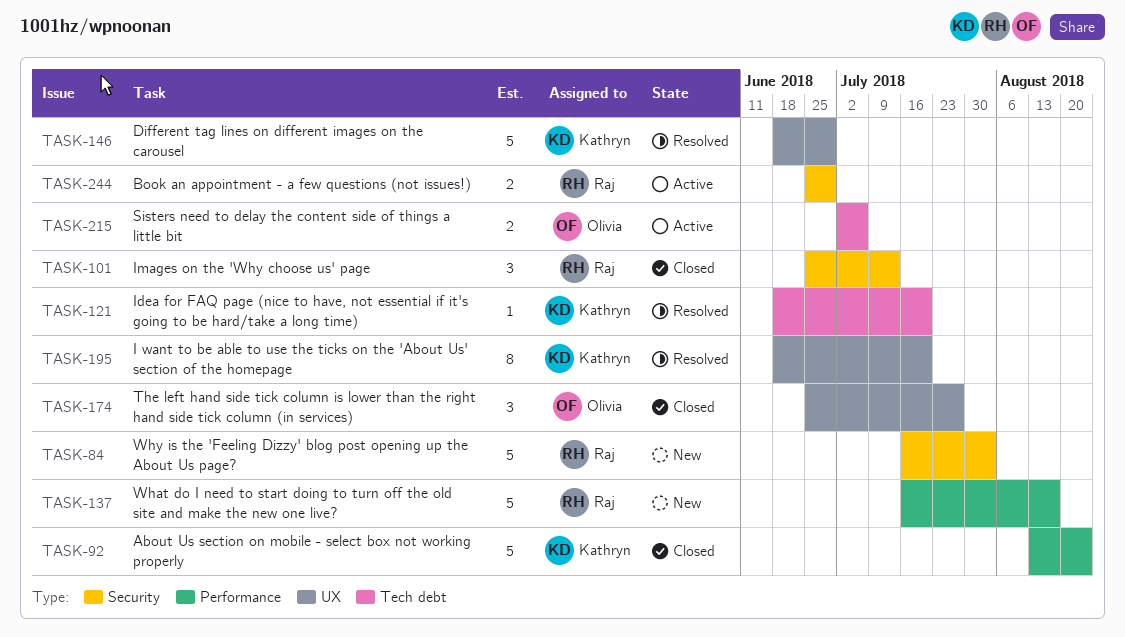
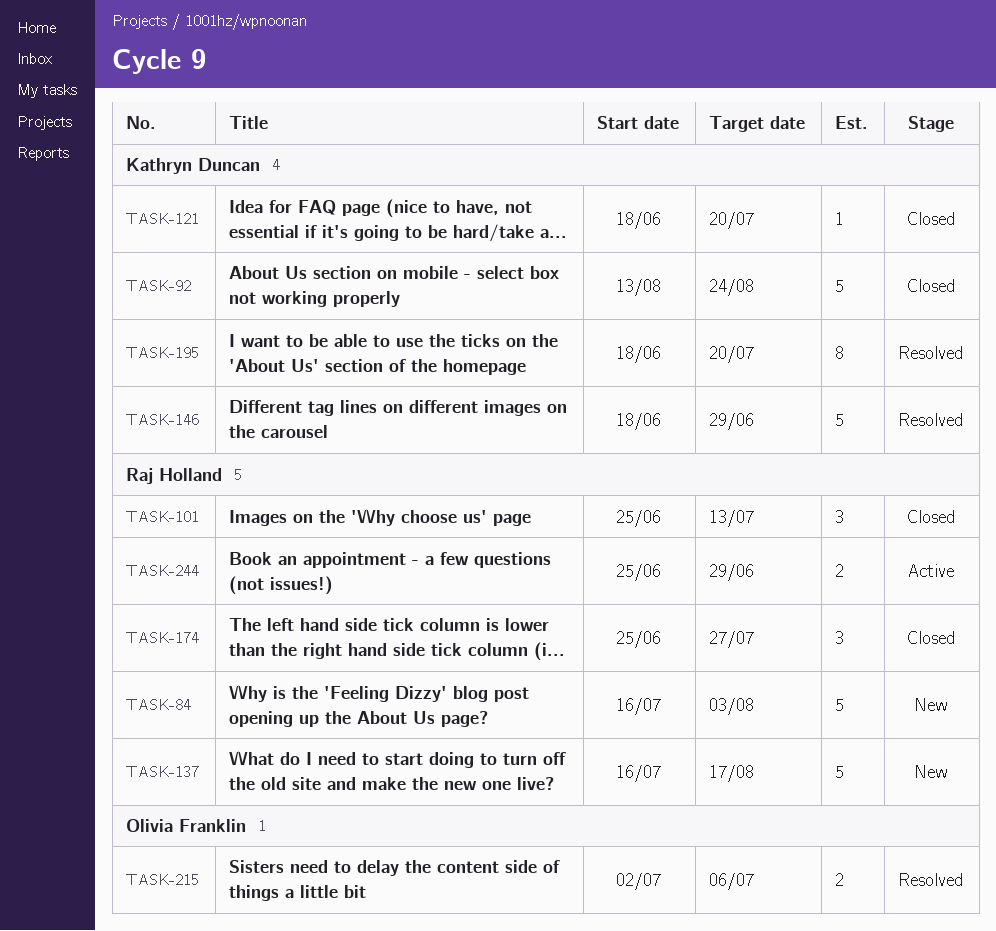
TASK-121, status: Resolved -> Closed
TASK-174, owner: Olivia Franklin -> Raj Holland
TASK-215, status: Active -> Resolved

